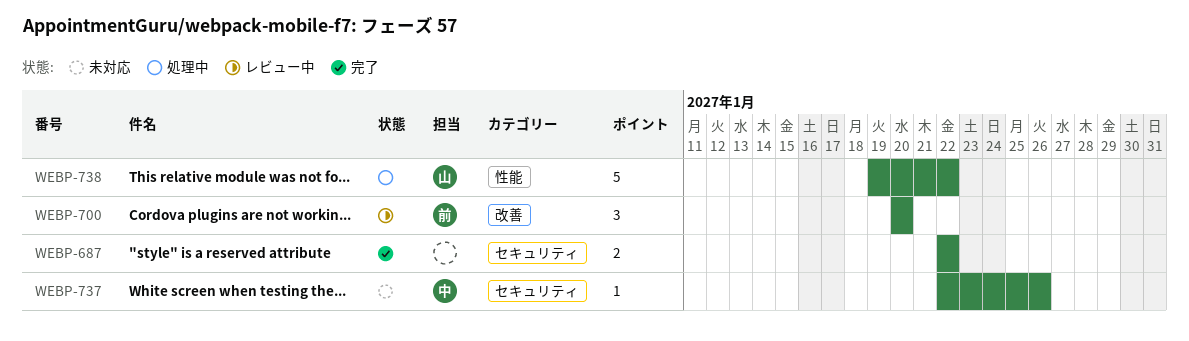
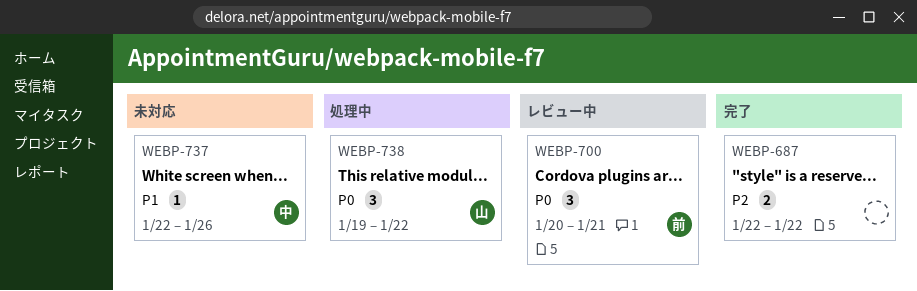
WEBP-700, due: Jan 20 -> Jan 21
WEBP-738, estimate: 5 -> 3

